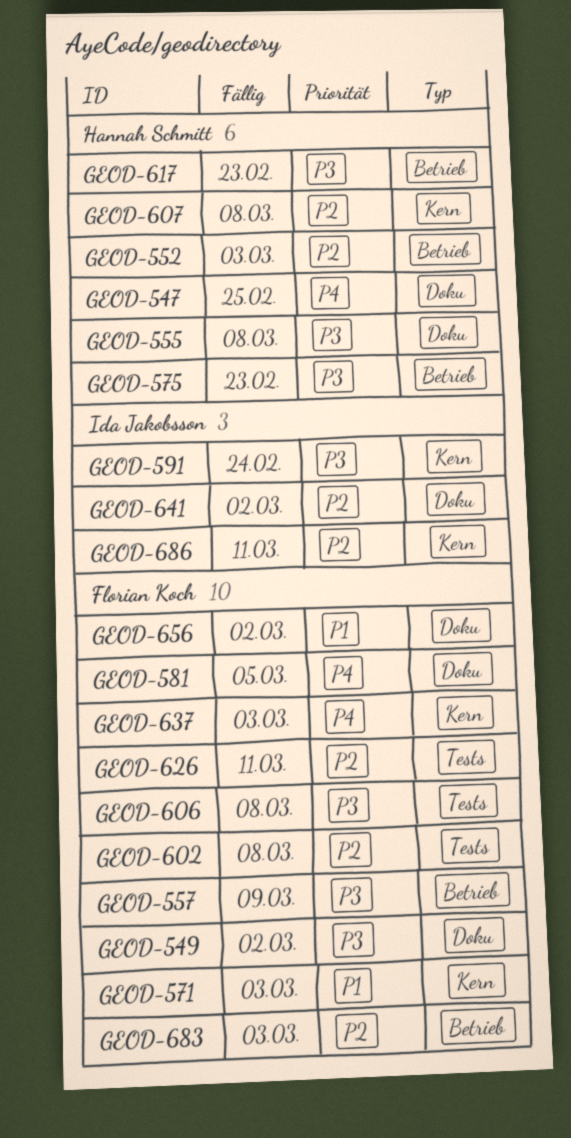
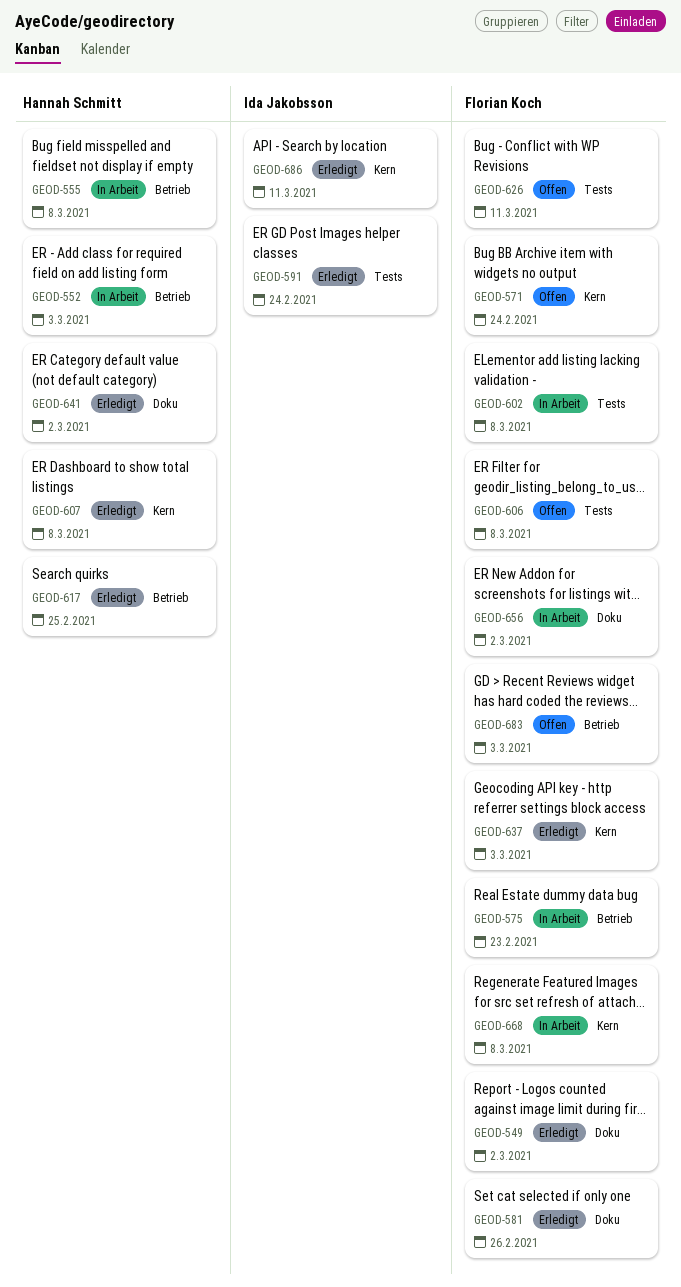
GEOD-547: present -> none
GEOD-555, label: Doku -> Betrieb
GEOD-557: present -> none
GEOD-571, due: Mar 3 -> Feb 24
GEOD-575, owner: Hannah Schmitt -> Florian Koch
GEOD-581, due: Mar 5 -> Feb 26
GEOD-591, label: Kern -> Tests
GEOD-617, due: Feb 23 -> Feb 25
GEOD-641, owner: Ida Jakobsson -> Hannah Schmitt
GEOD-668: none -> present

